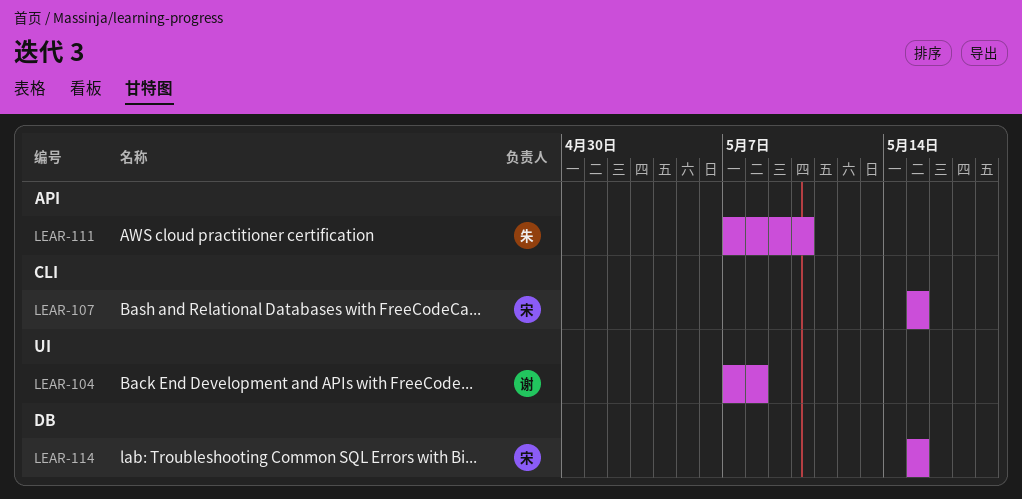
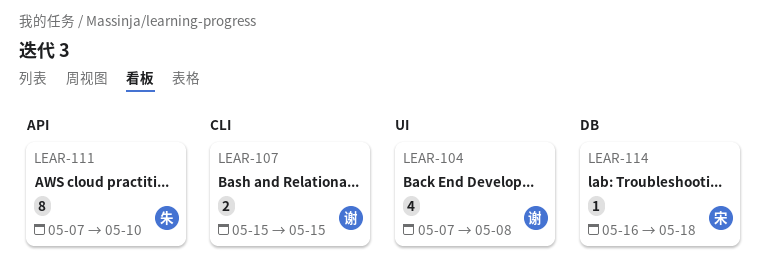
LEAR-107, owner: 宋 -> 谢
LEAR-114, start: May 15 -> May 16
LEAR-114, due: May 15 -> May 18

